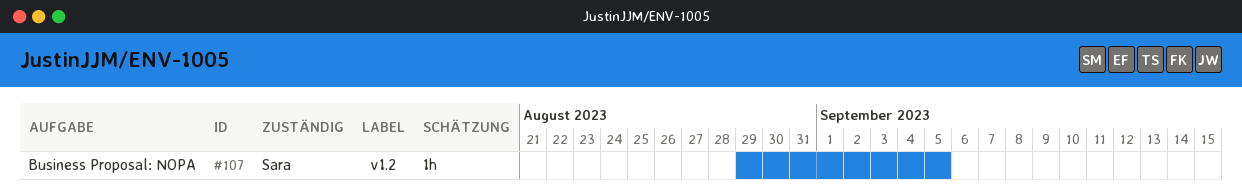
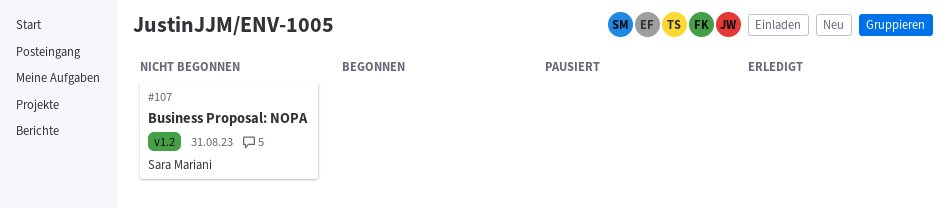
#107, due: Sep 5 -> Aug 31

